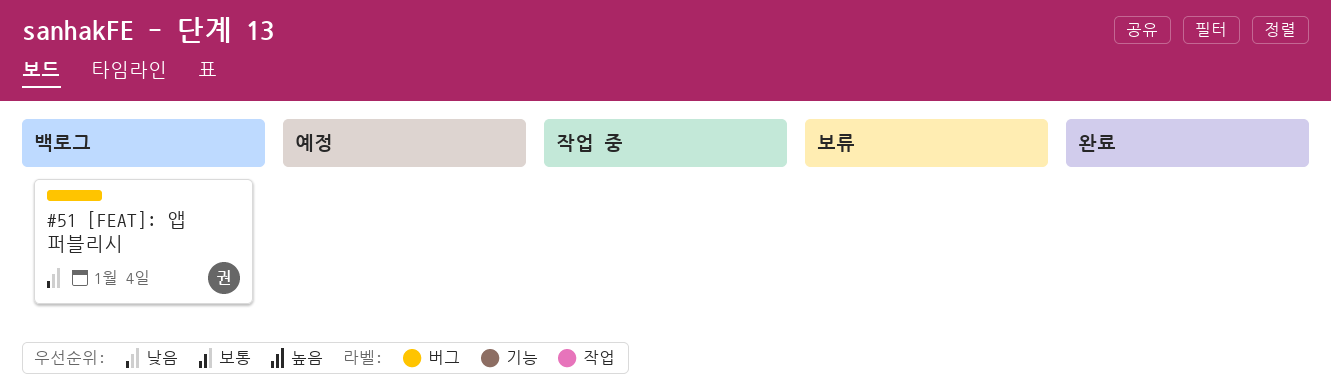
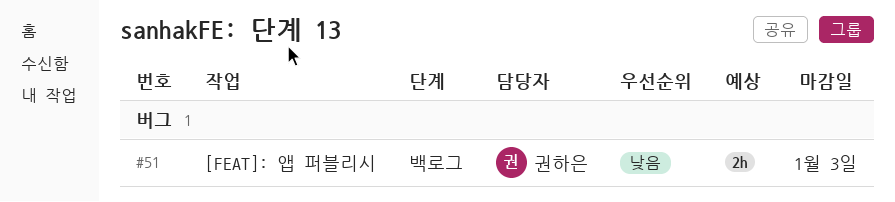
#51, due: Jan 4 -> Jan 3

